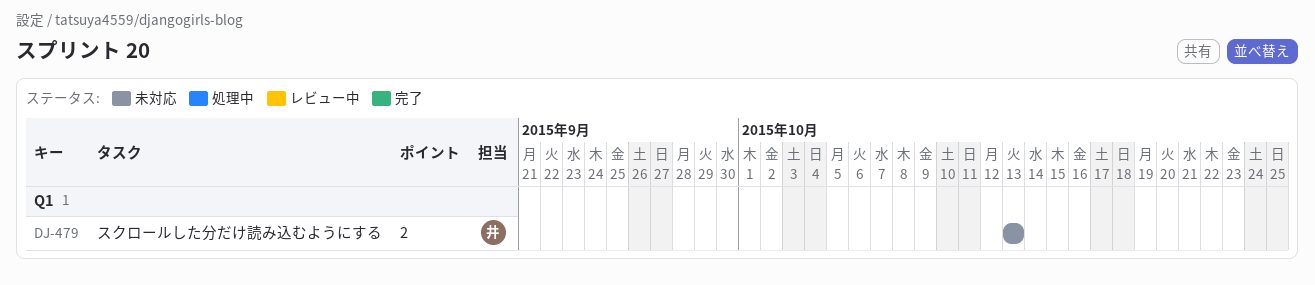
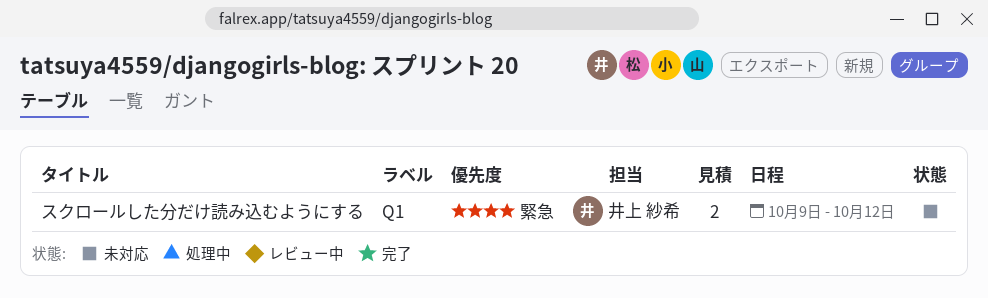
スクロールした分だけ読み込むようにする, start: Oct 13 -> Oct 9
スクロールした分だけ読み込むようにする, due: Oct 13 -> Oct 12

